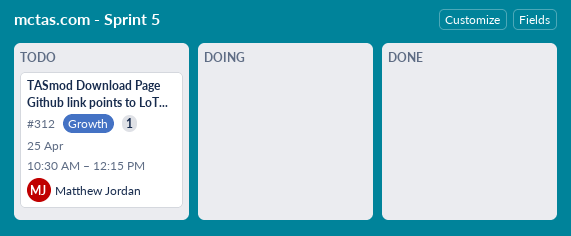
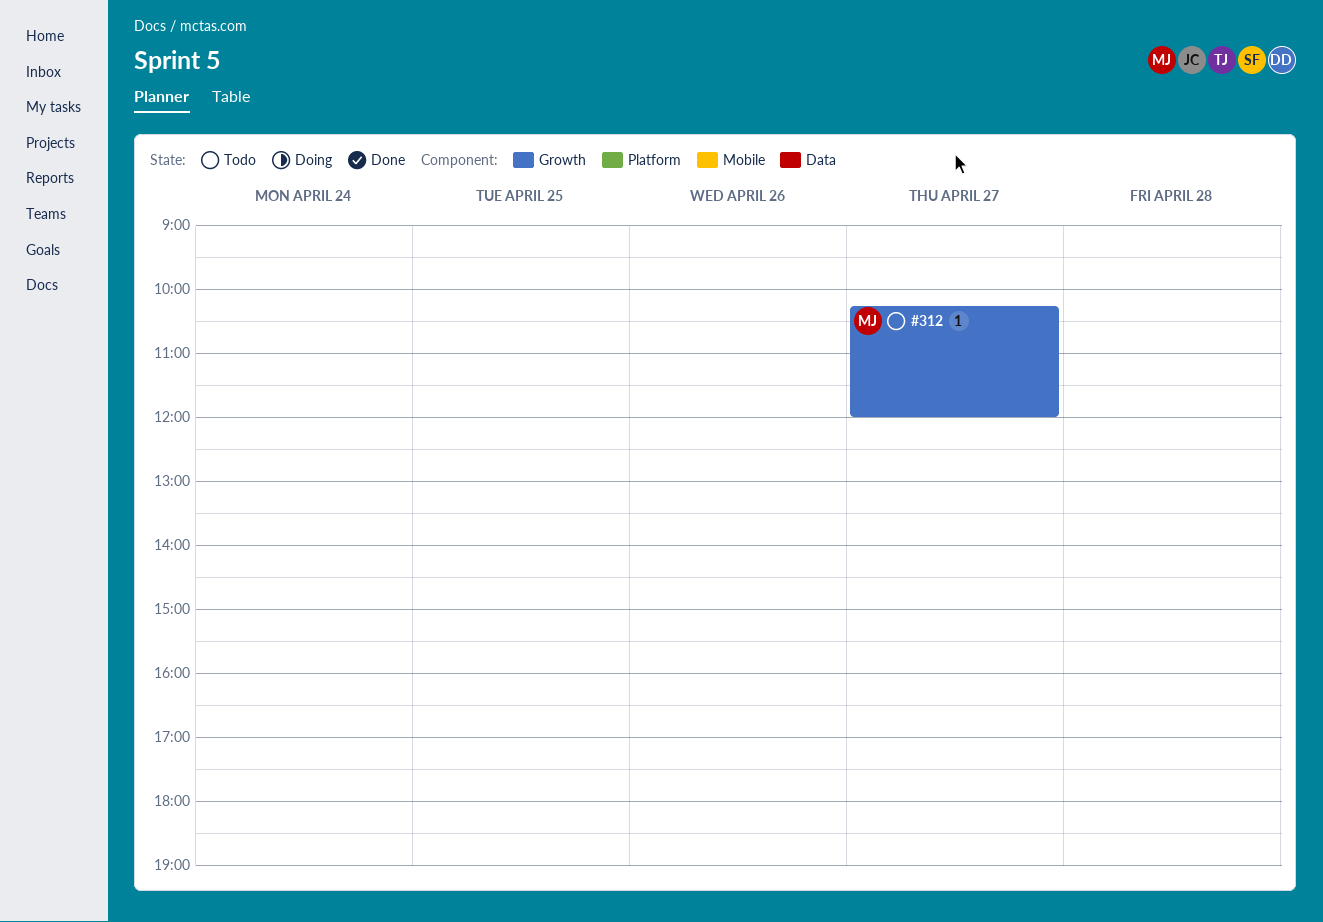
#312, day: Apr 25 -> Apr 27
#312, begins: 10:30 -> 10:15
#312, ends: 12:15 -> 12:00

